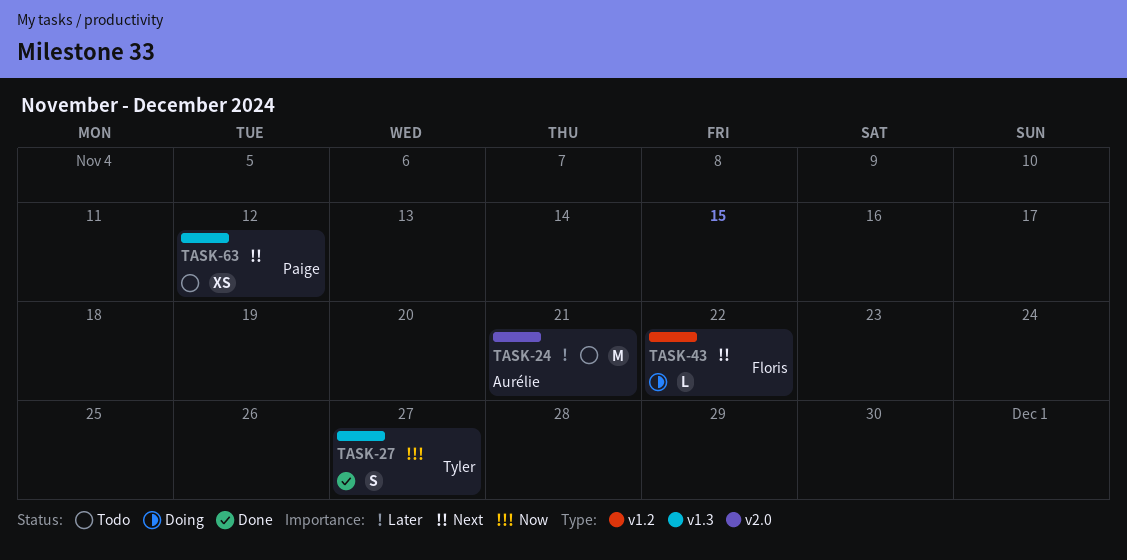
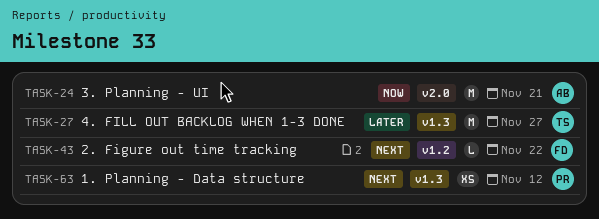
TASK-24, priority: Later -> Now
TASK-27, priority: Now -> Later
TASK-27, estimate: S -> M

